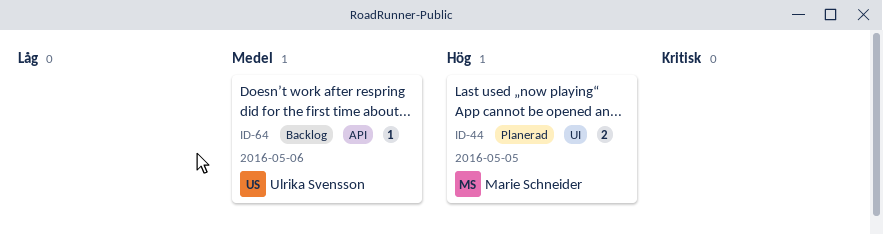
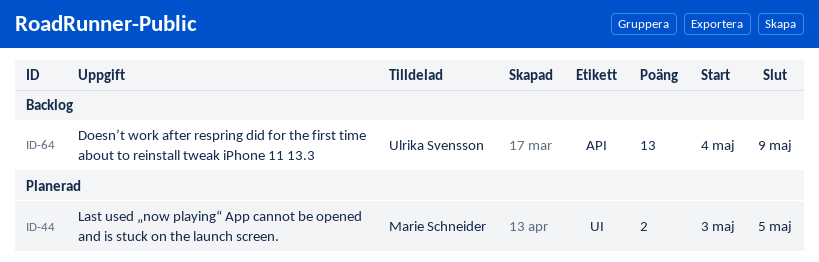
ID-64, estimate: 1 -> 13
ID-64, due: May 6 -> May 9

